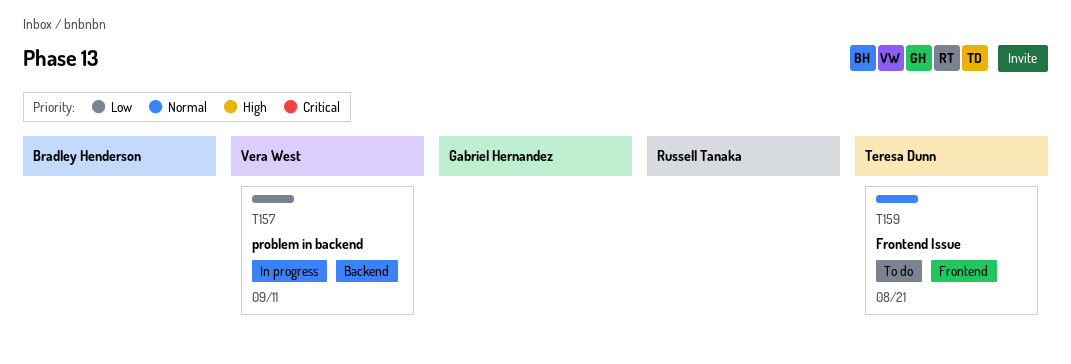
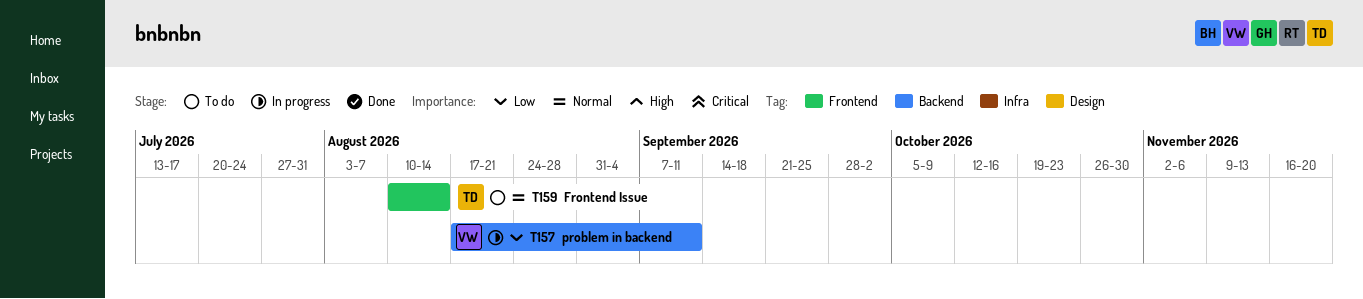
T159, due: Aug 21 -> Aug 14

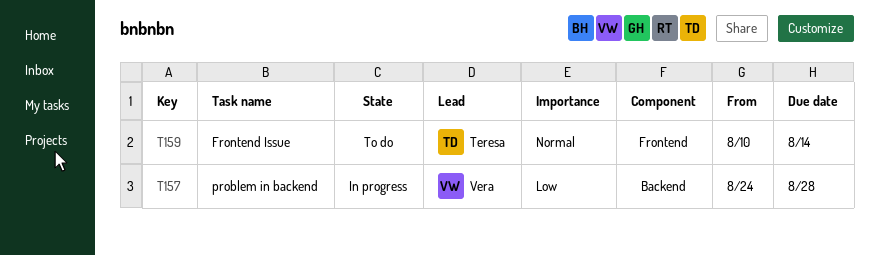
T157, start: Aug 17 -> Aug 24
T157, due: Sep 11 -> Aug 28

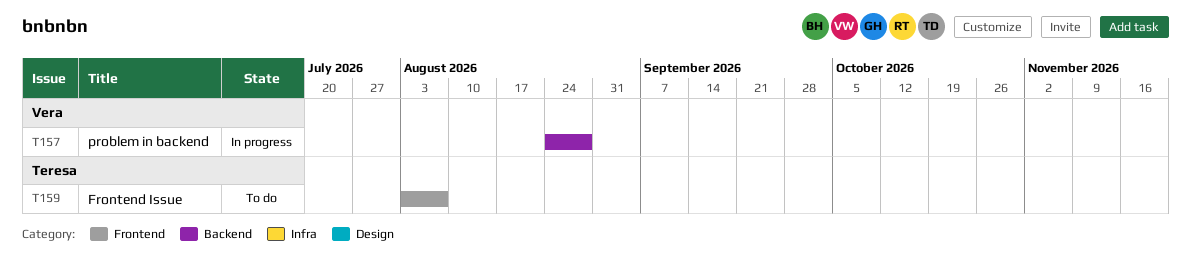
T159, start: Aug 10 -> Aug 3
T159, due: Aug 14 -> Aug 7

